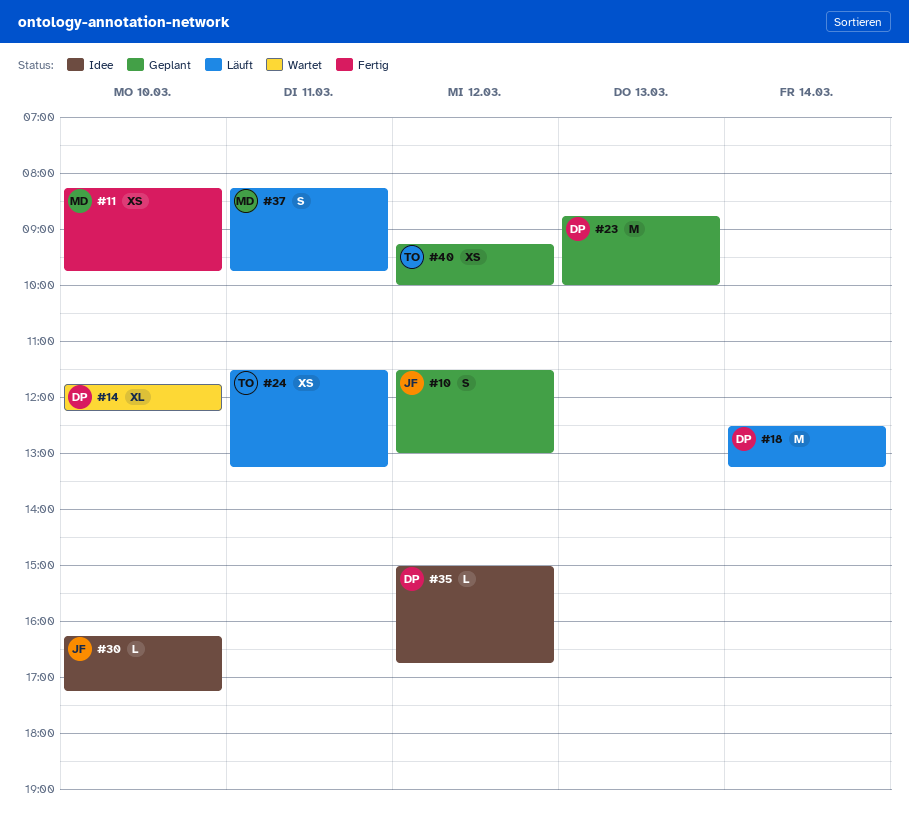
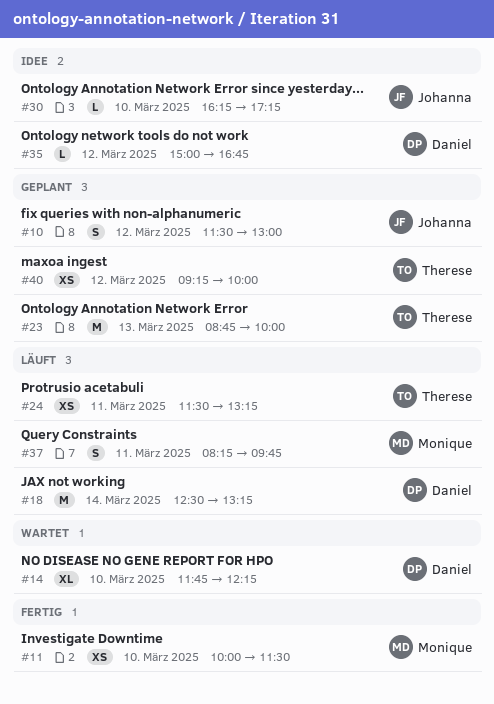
#11, begins: 08:15 -> 10:00
#11, ends: 09:45 -> 11:30
#23, owner: Daniel -> Therese

